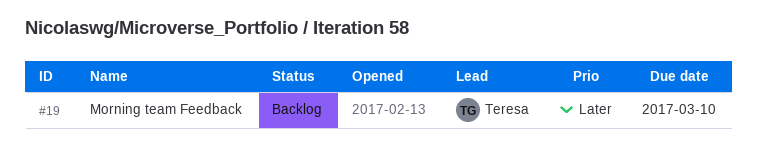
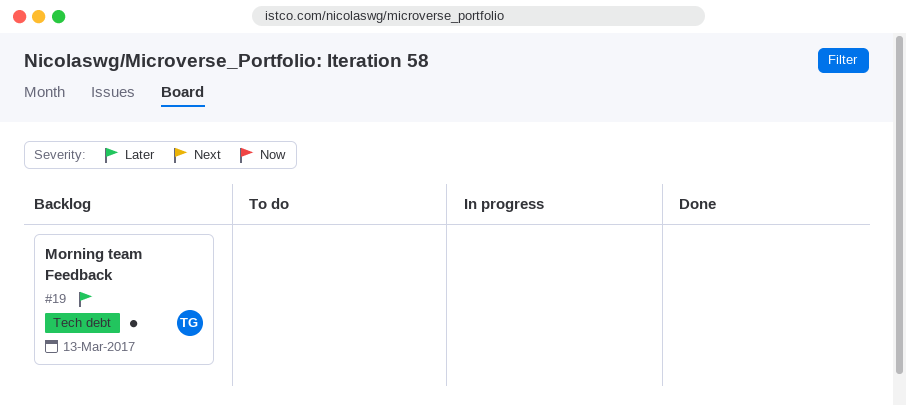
#19, due: Mar 10 -> Mar 13

